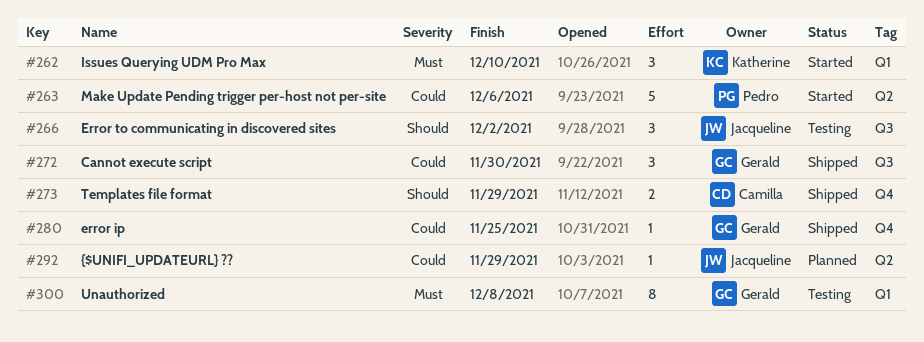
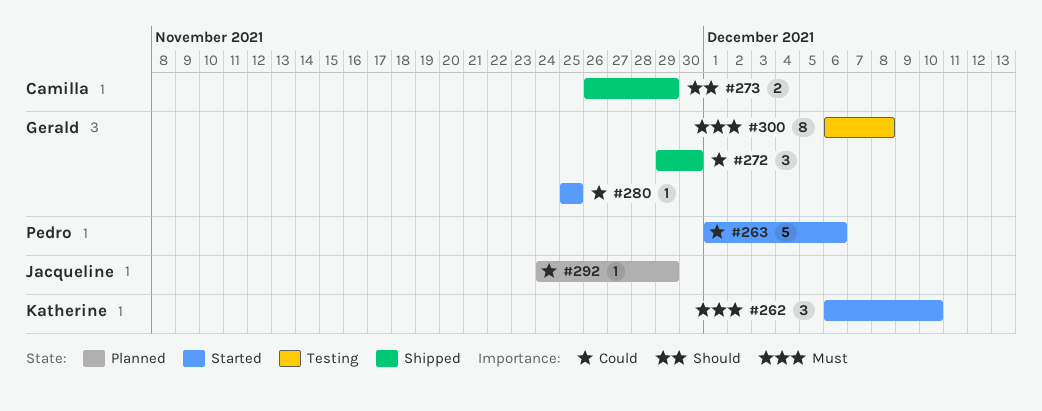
#266: present -> none
#280, status: Shipped -> Started

